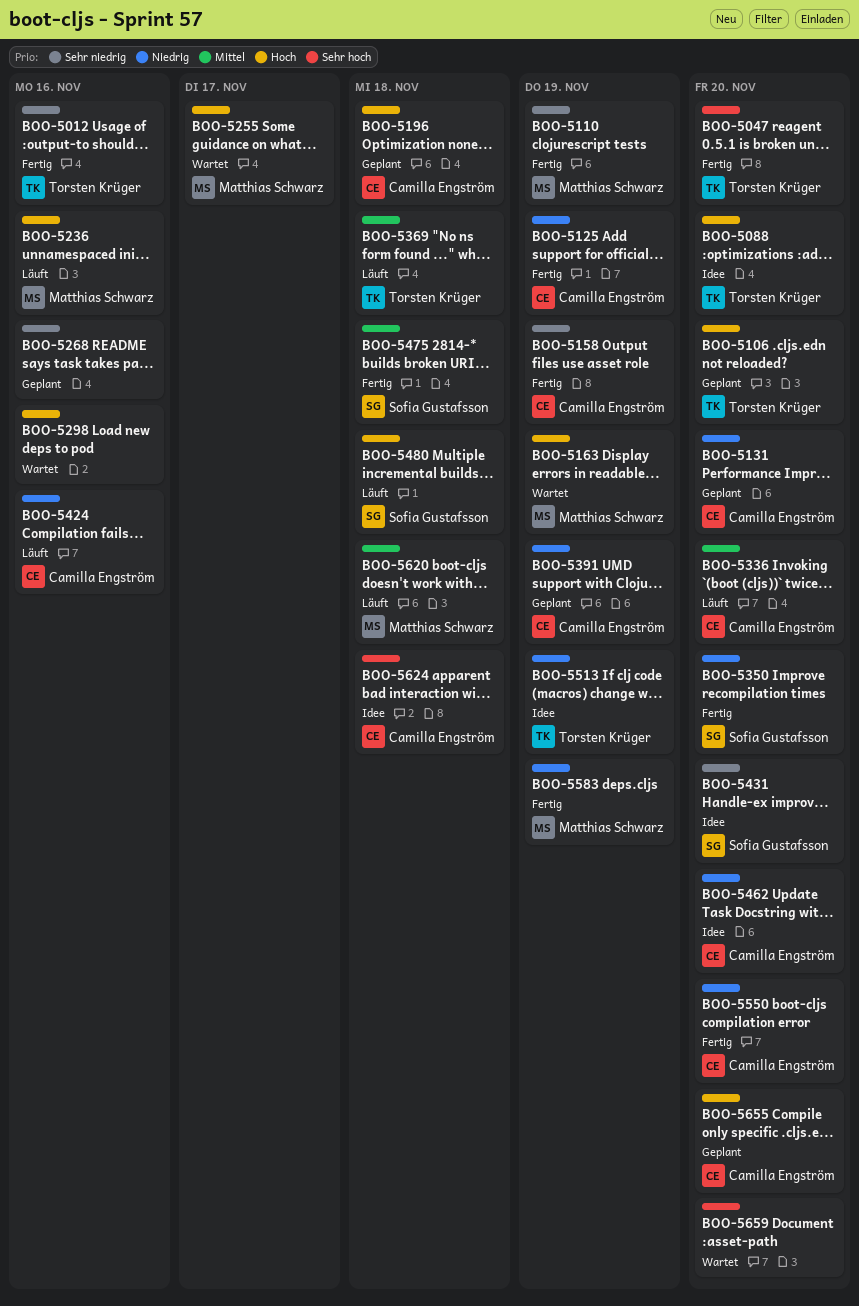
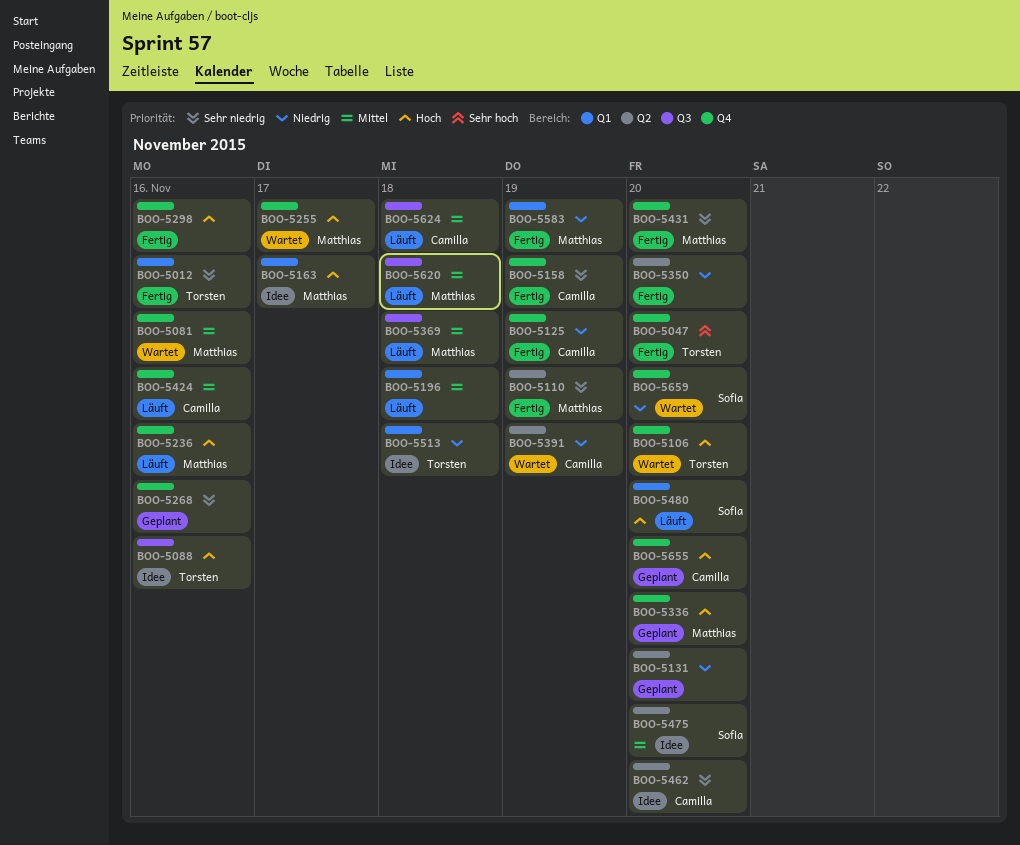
BOO-5081: none -> present
BOO-5088, due: Nov 20 -> Nov 16
BOO-5106, status: Geplant -> Wartet
BOO-5131, owner: Camilla Engström -> none
BOO-5163, status: Wartet -> Idee
BOO-5163, due: Nov 19 -> Nov 17
BOO-5196, status: Geplant -> Läuft
BOO-5196, owner: Camilla Engström -> none
BOO-5196, priority: Hoch -> Mittel
BOO-5298, status: Wartet -> Fertig
BOO-5336, status: Läuft -> Geplant
BOO-5336, owner: Camilla Engström -> Matthias Schwarz
BOO-5336, priority: Mittel -> Hoch
BOO-5350, owner: Sofia Gustafsson -> none
BOO-5369, owner: Torsten Krüger -> Matthias Schwarz
BOO-5391, status: Geplant -> Wartet
BOO-5424, priority: Niedrig -> Mittel
BOO-5431, status: Idee -> Fertig
BOO-5431, owner: Sofia Gustafsson -> Matthias Schwarz
BOO-5462, priority: Niedrig -> Sehr niedrig
BOO-5475, status: Fertig -> Idee
BOO-5475, due: Nov 18 -> Nov 20
BOO-5480, due: Nov 18 -> Nov 20
BOO-5513, due: Nov 19 -> Nov 18
BOO-5550: present -> none
BOO-5624, status: Idee -> Läuft
BOO-5624, priority: Sehr hoch -> Mittel
BOO-5659, owner: none -> Sofia Gustafsson
BOO-5659, priority: Sehr hoch -> Niedrig

